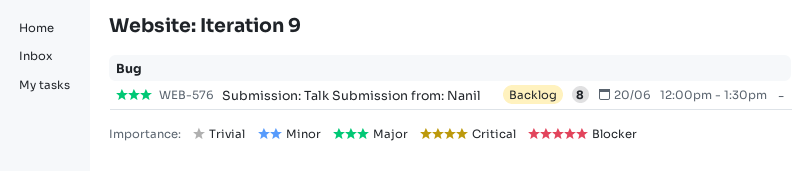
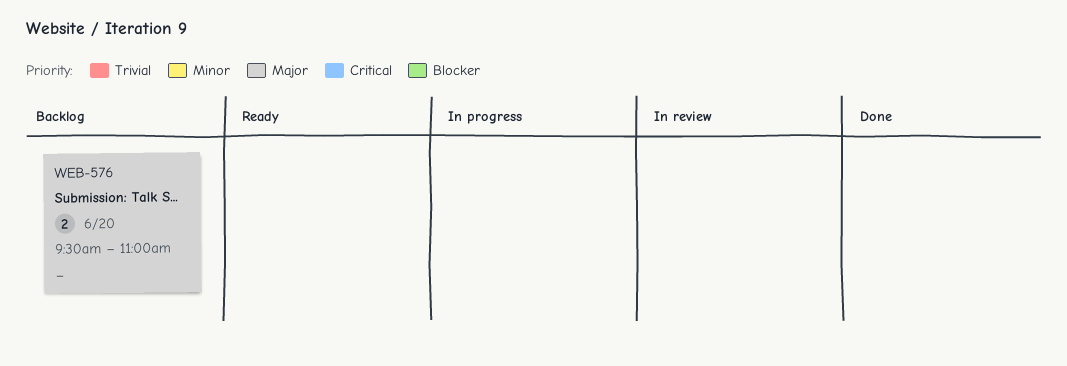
WEB-576, estimate: 8 -> 2
WEB-576, begins: 12:00 -> 09:30
WEB-576, ends: 13:30 -> 11:00

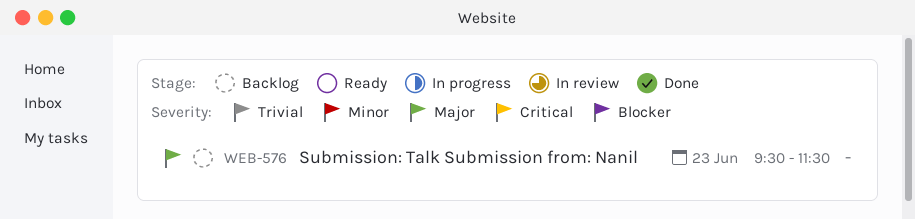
WEB-576, day: Jun 20 -> Jun 23
WEB-576, ends: 11:00 -> 11:30

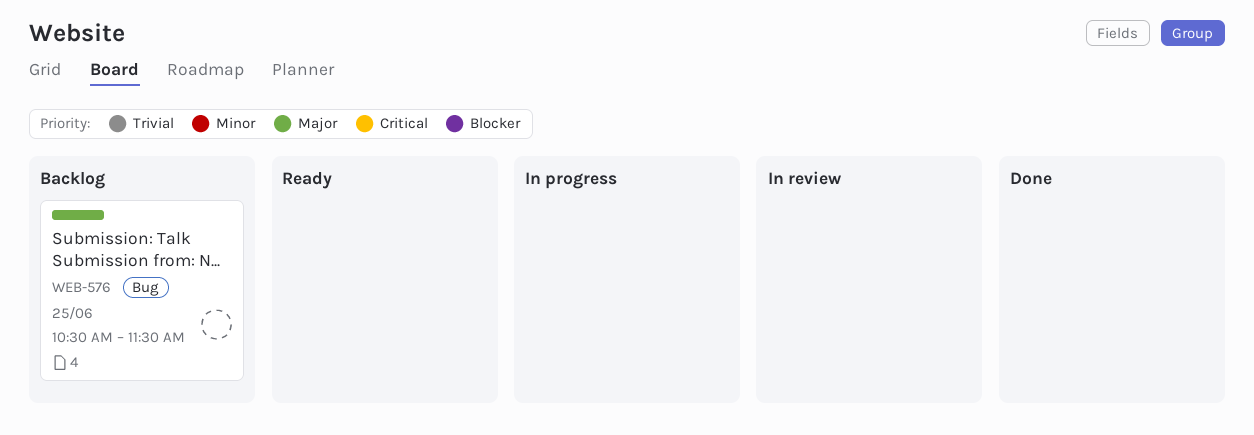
WEB-576, day: Jun 23 -> Jun 25
WEB-576, begins: 09:30 -> 10:30

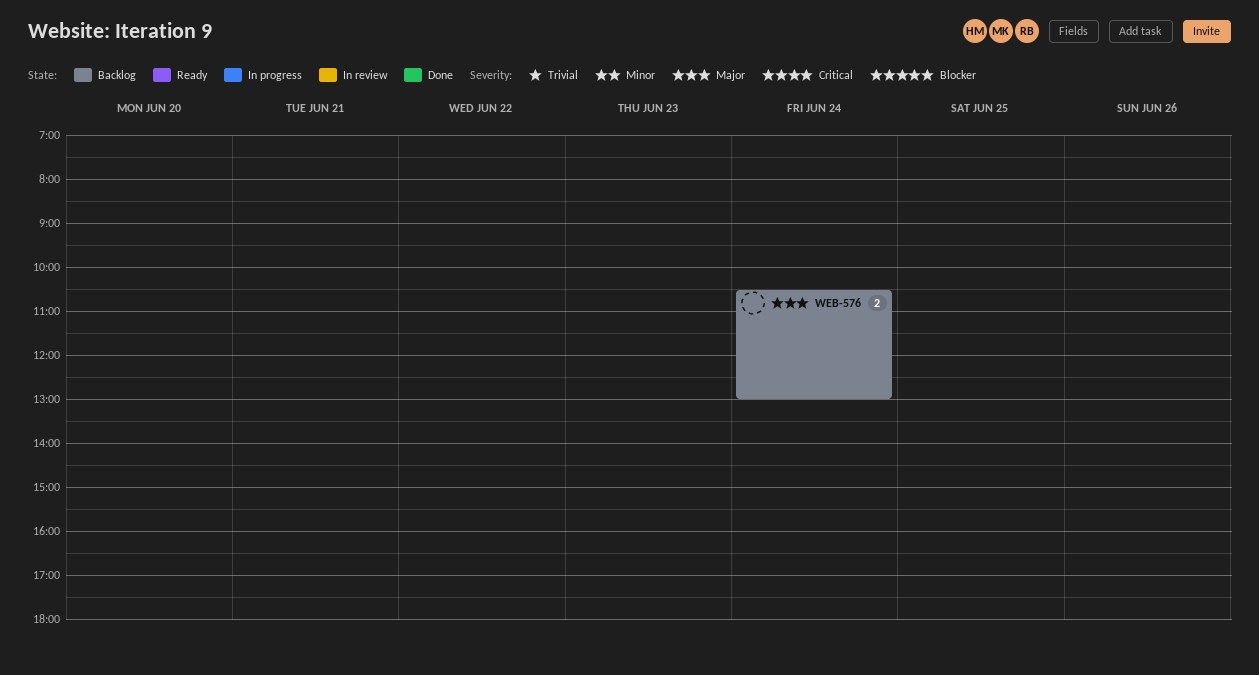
WEB-576, day: Jun 25 -> Jun 24
WEB-576, ends: 11:30 -> 13:00

